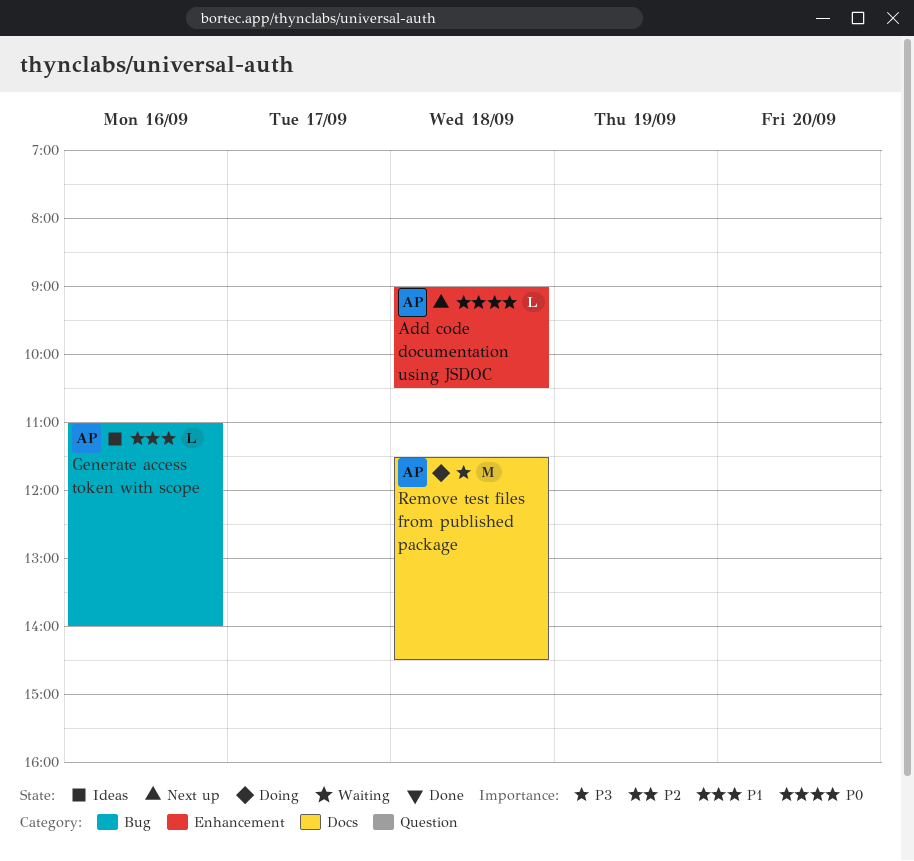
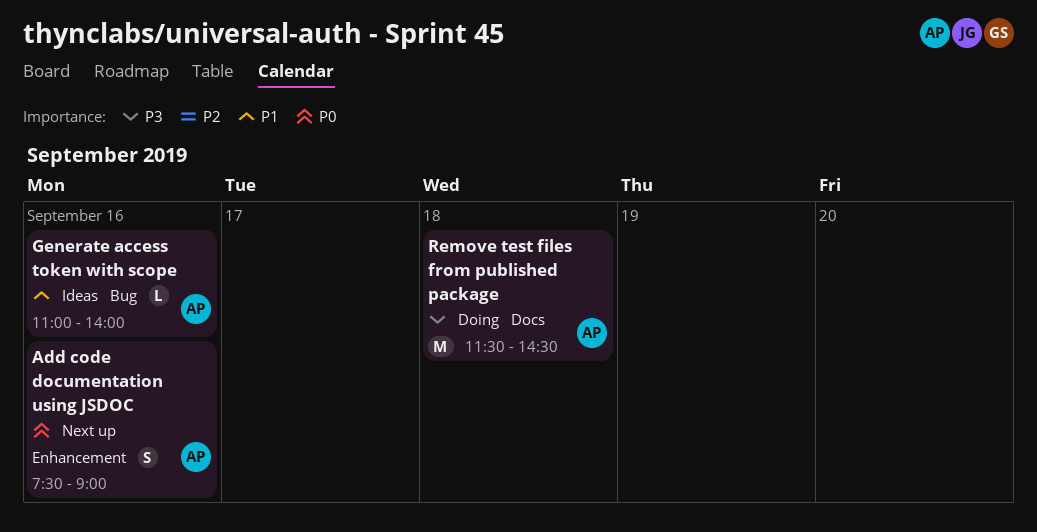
Add code documentation using JSDOC, estimate: L -> S
Add code documentation using JSDOC, day: Sep 18 -> Sep 16
Add code documentation using JSDOC, begins: 09:00 -> 07:30
Add code documentation using JSDOC, ends: 10:30 -> 09:00

